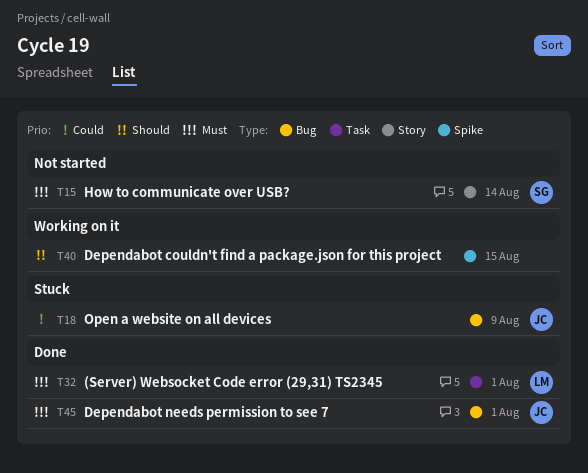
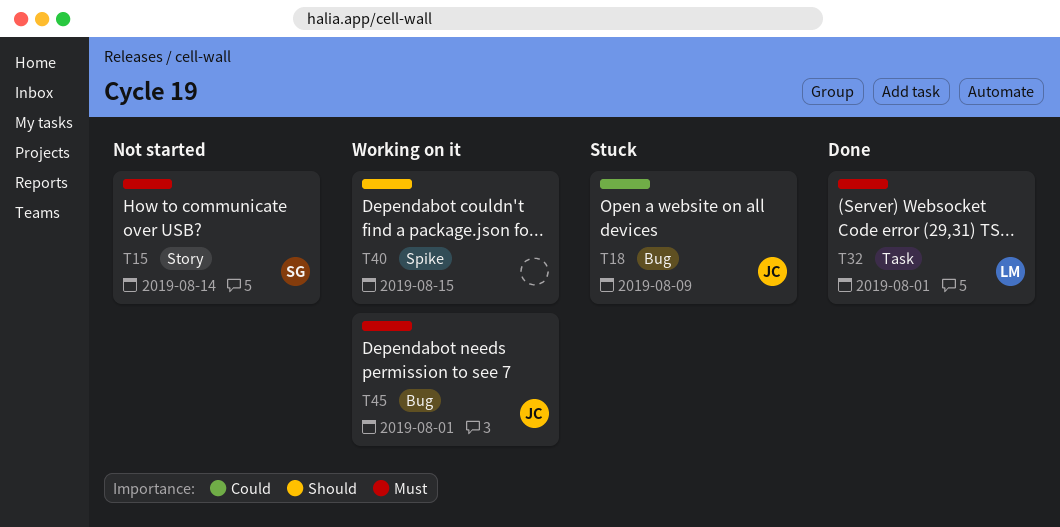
T45, status: Done -> Working on it

